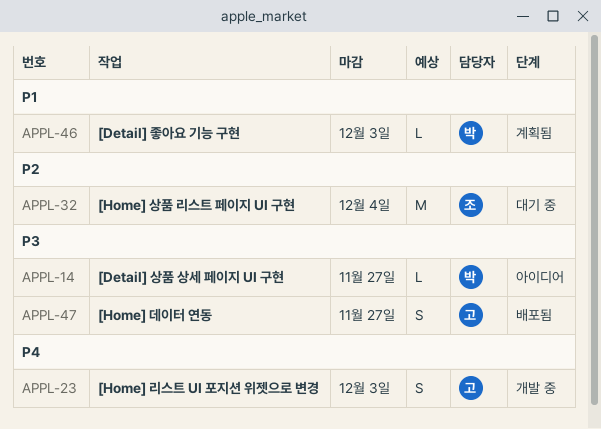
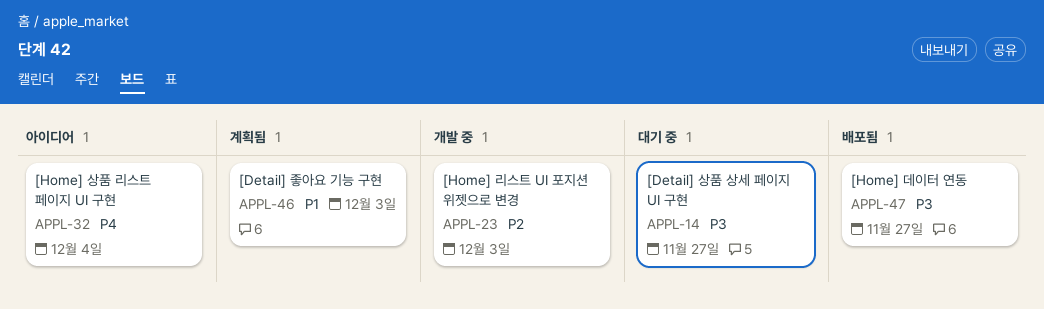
APPL-14, status: 아이디어 -> 대기 중
APPL-23, priority: P4 -> P2
APPL-32, status: 대기 중 -> 아이디어
APPL-32, priority: P2 -> P4

